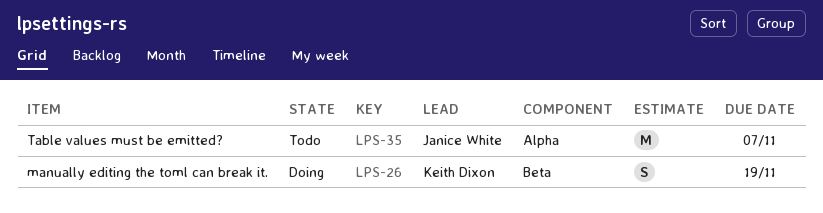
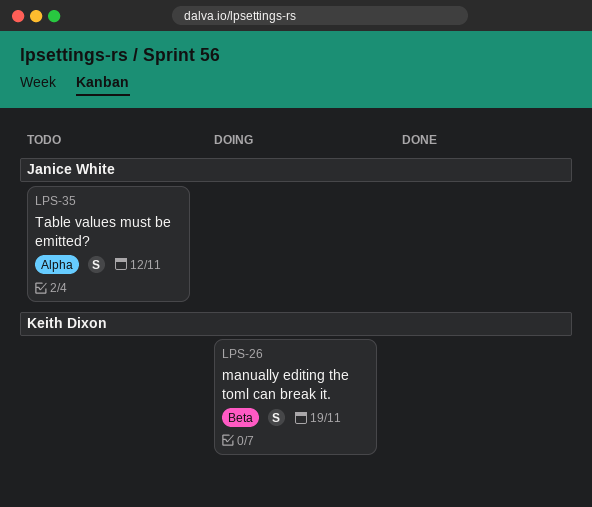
LPS-35, estimate: M -> S
LPS-35, due: Nov 7 -> Nov 12

